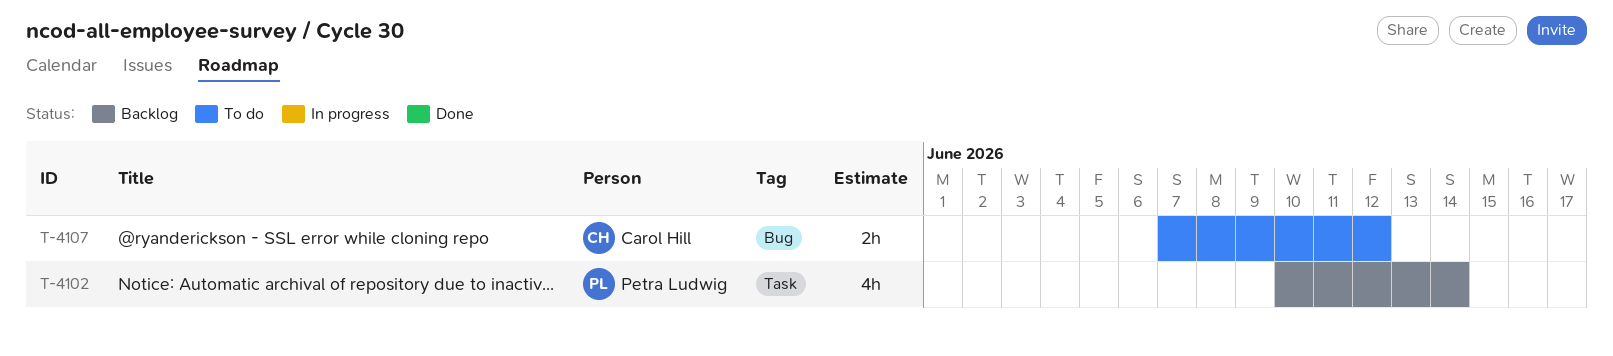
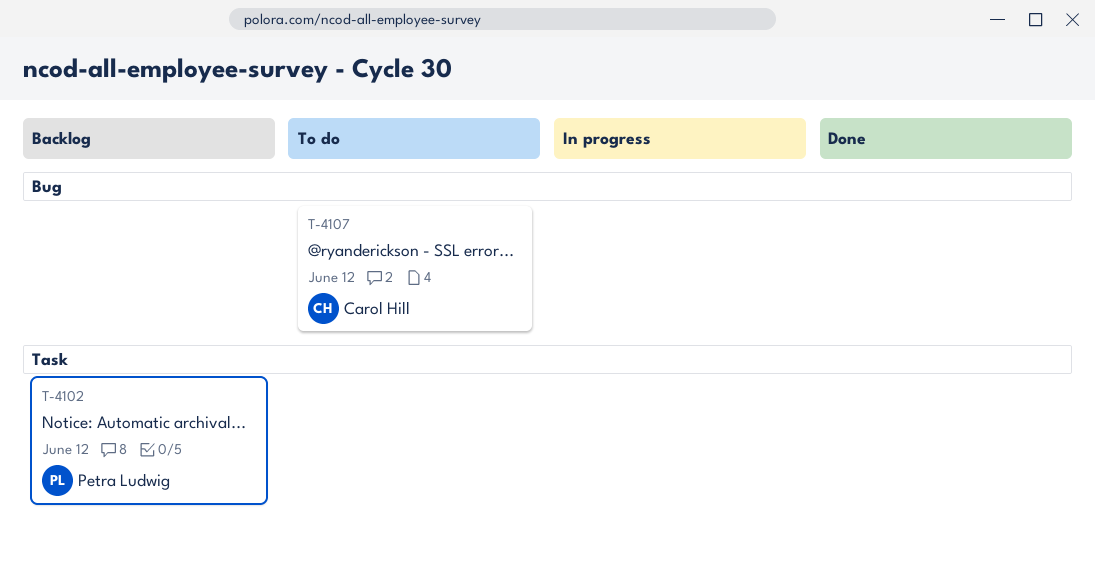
T-4102, due: Jun 14 -> Jun 12

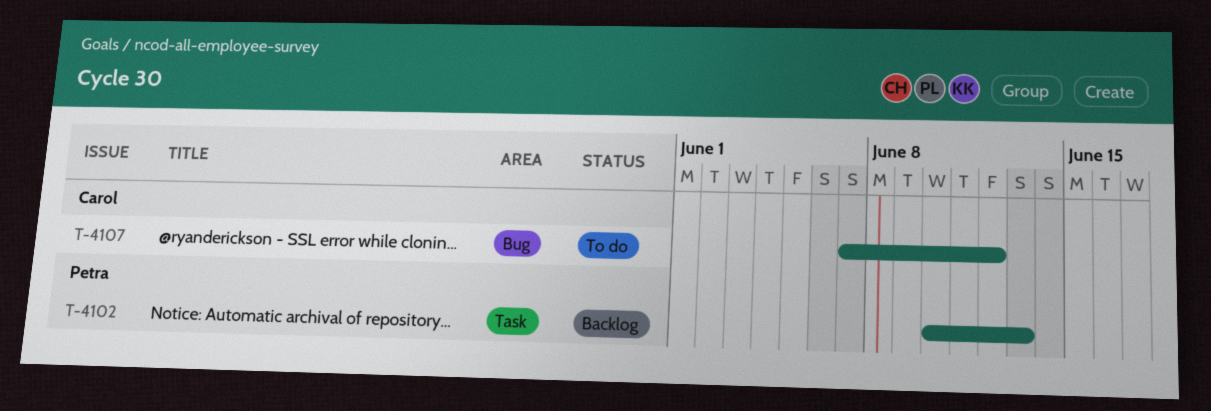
T-4102, due: Jun 12 -> Jun 13

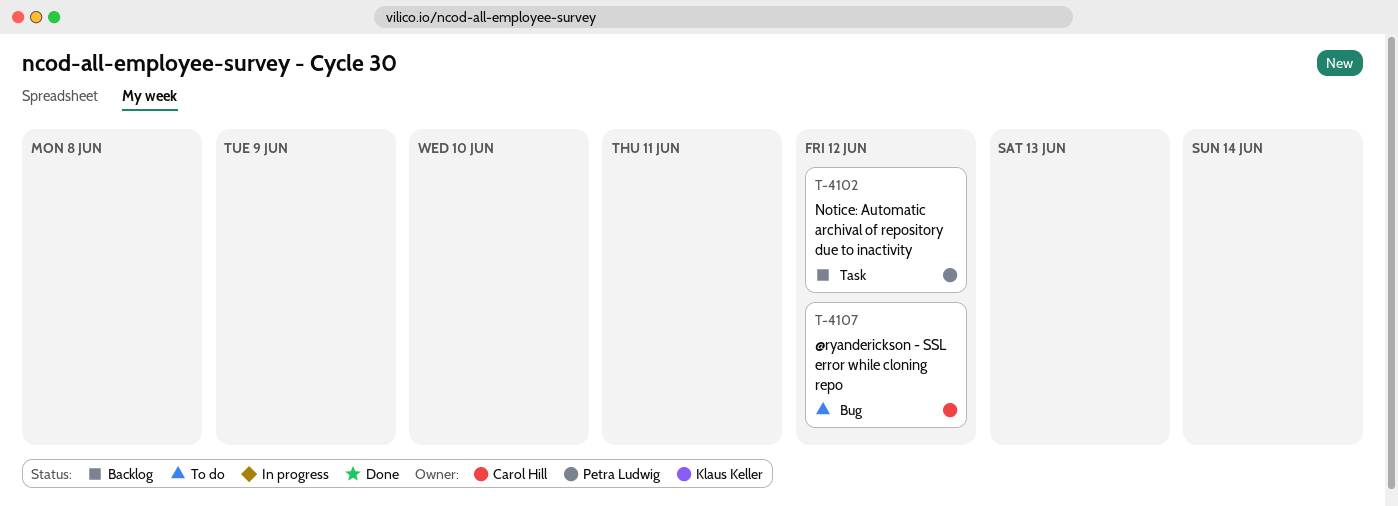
T-4102, due: Jun 13 -> Jun 12

